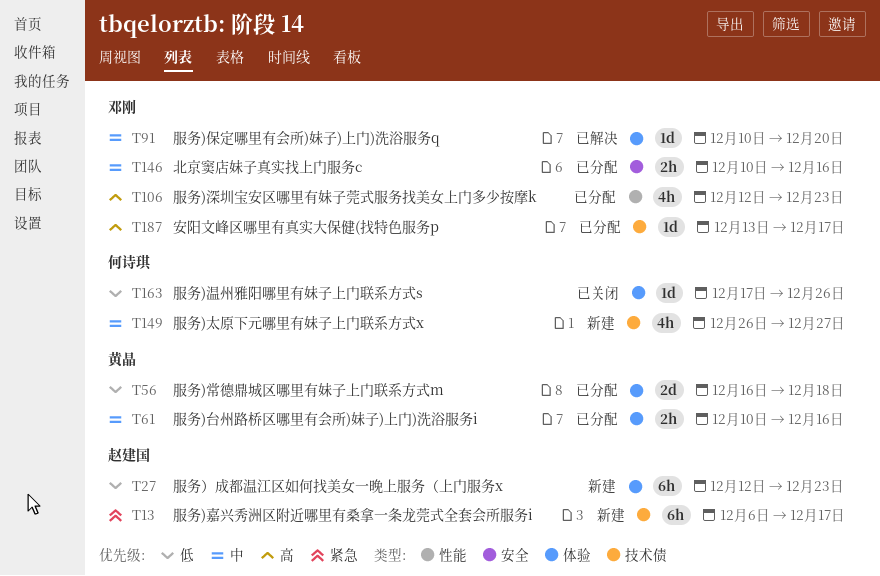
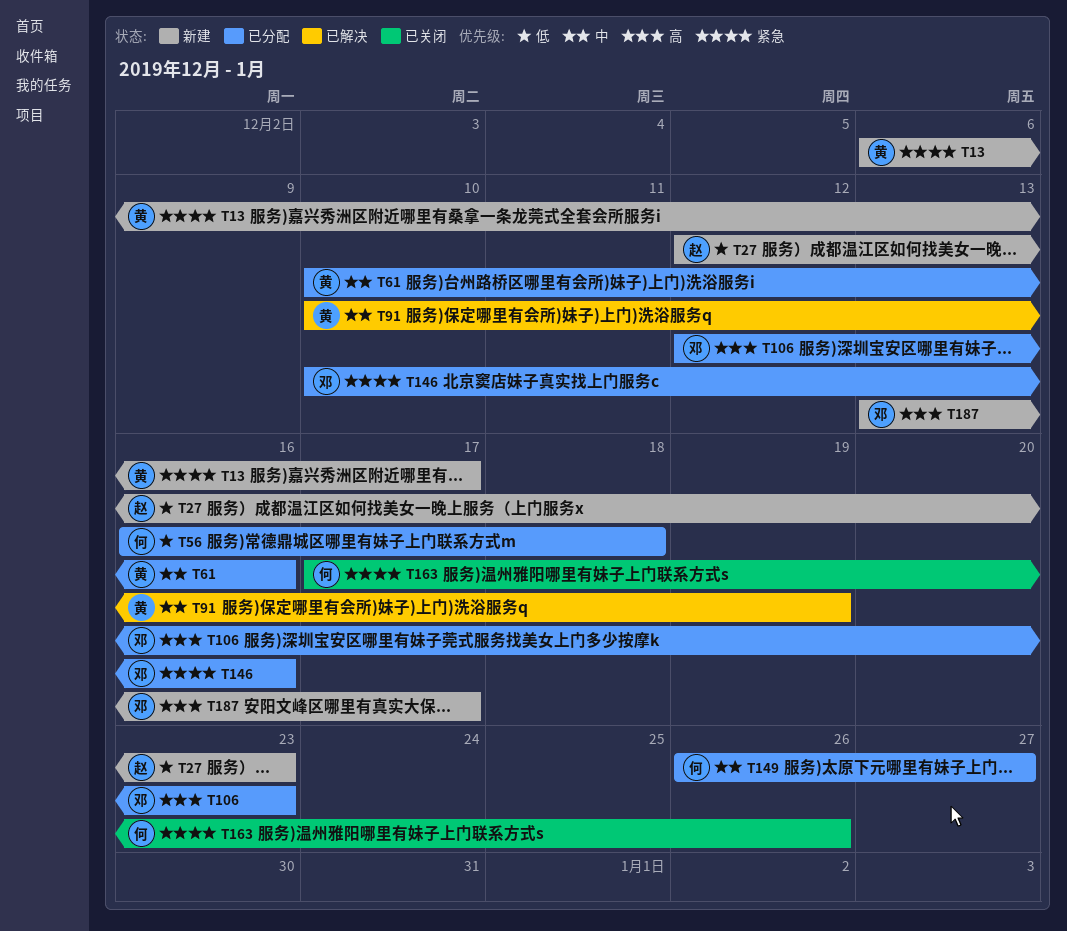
T13, owner: 赵建国 -> 黄晶
T56, owner: 黄晶 -> 何诗琪
T91, owner: 邓刚 -> 黄晶
T91, due: Dec 20 -> Dec 19
T146, priority: 中 -> 紧急
T149, status: 新建 -> 已分配
T163, priority: 低 -> 紧急
T187, status: 已分配 -> 新建

